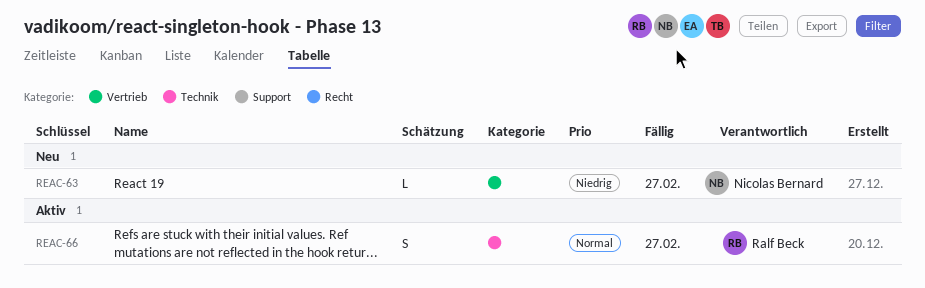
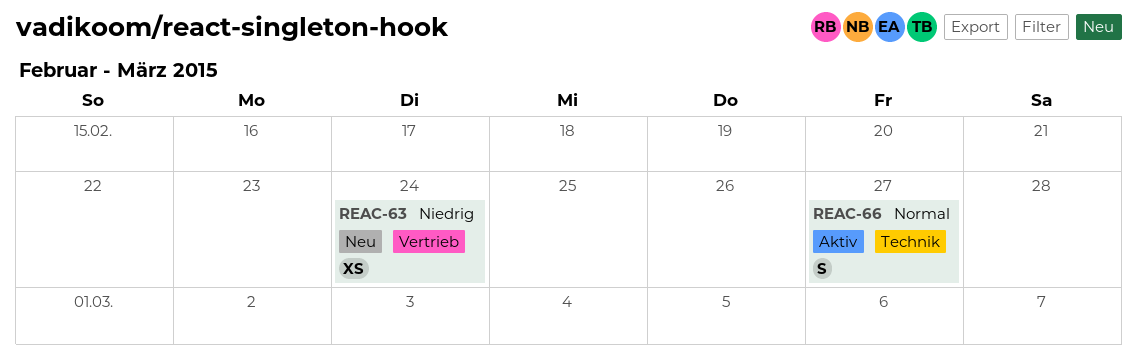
REAC-63, estimate: L -> XS
REAC-63, due: Feb 27 -> Feb 24

